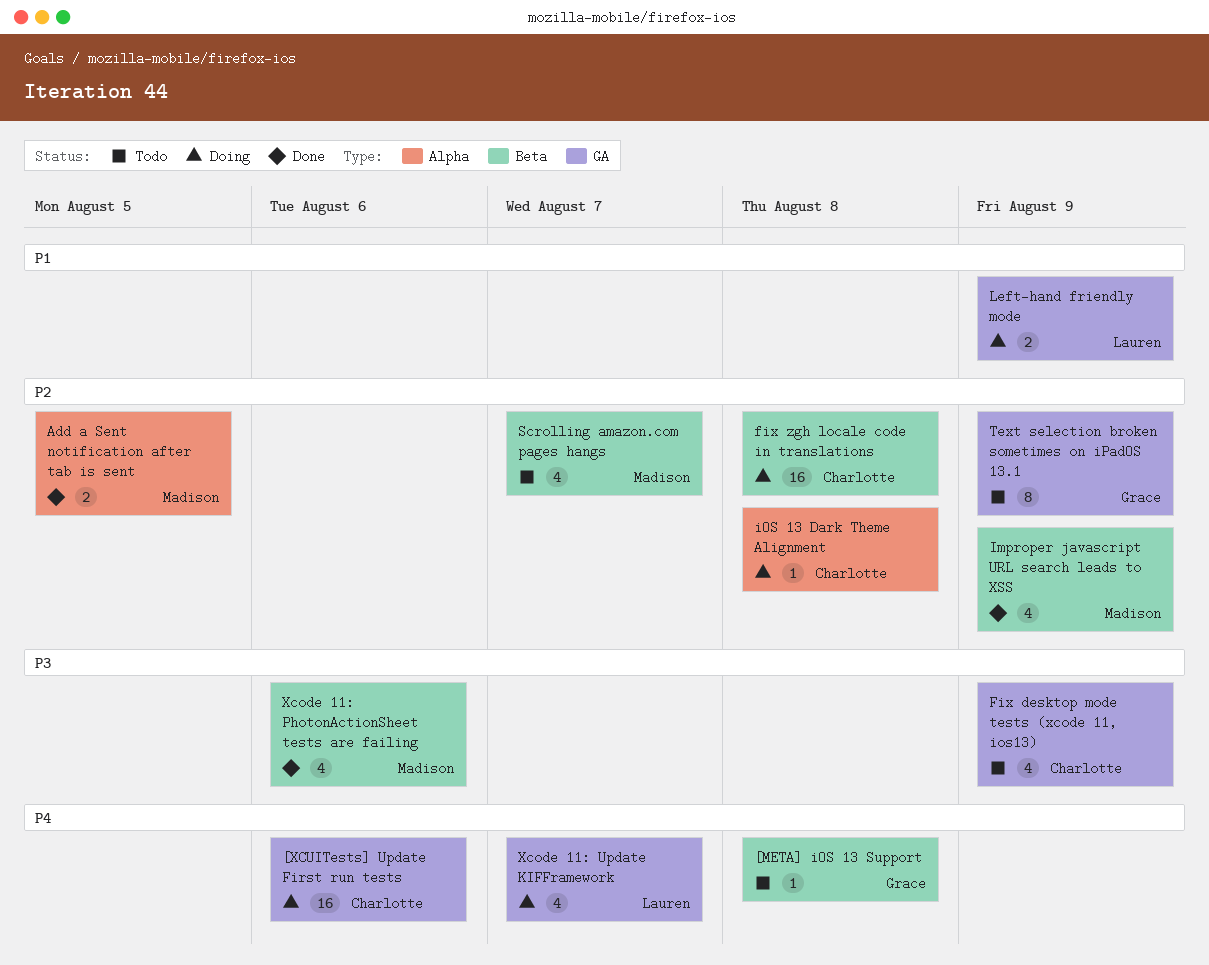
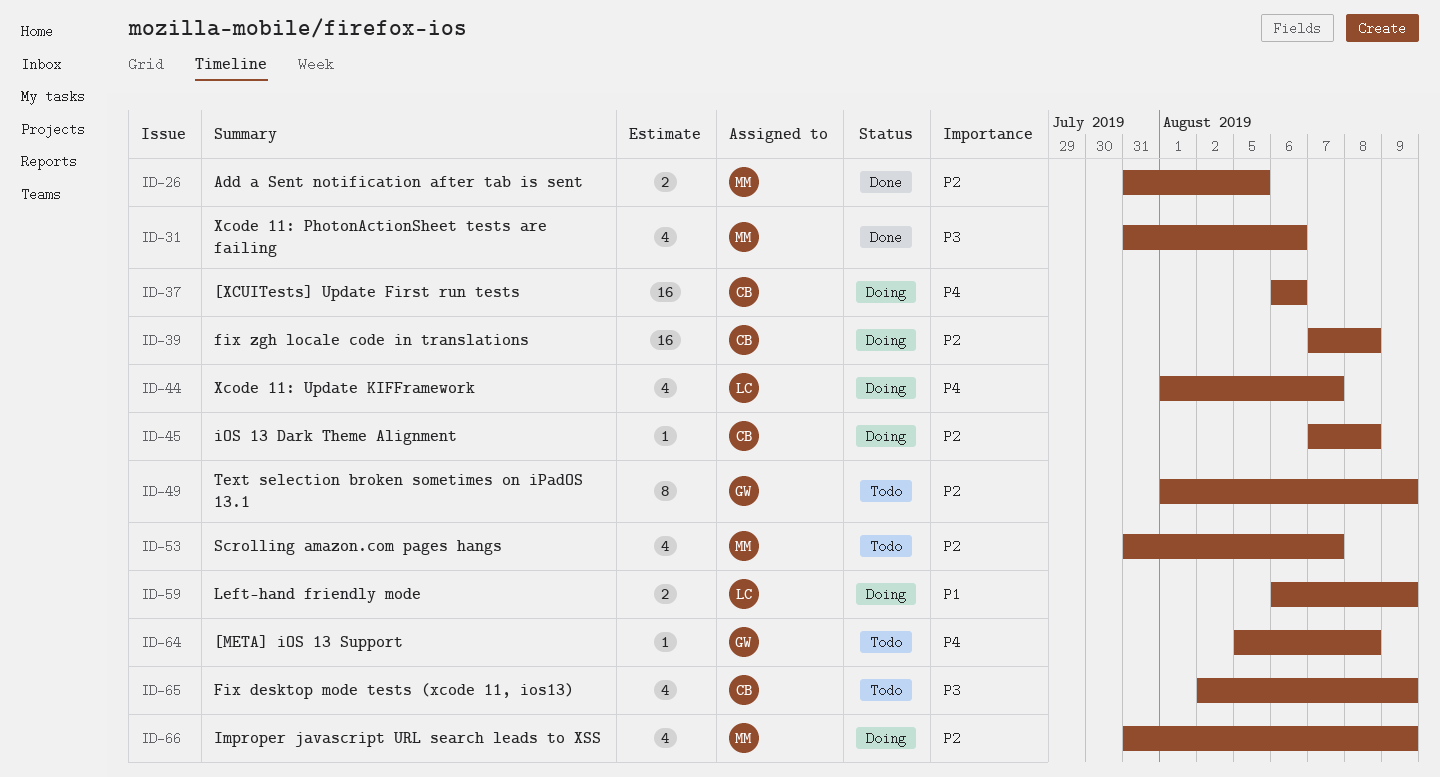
Improper javascript URL search leads to XSS, status: Done -> Doing

